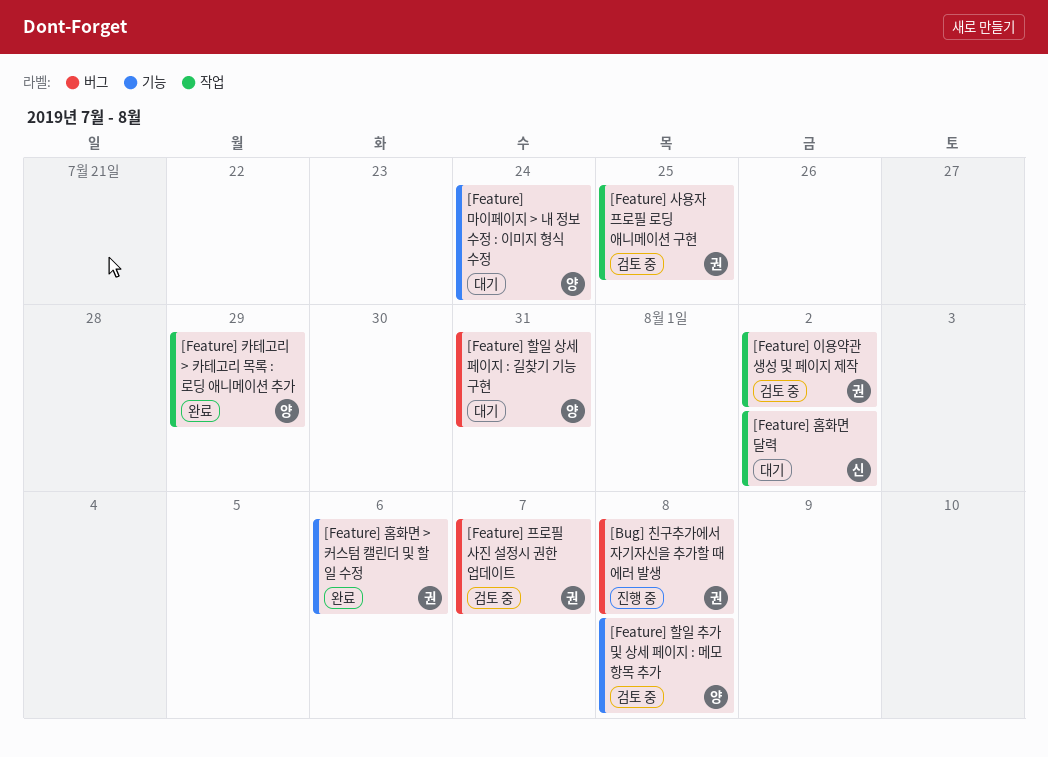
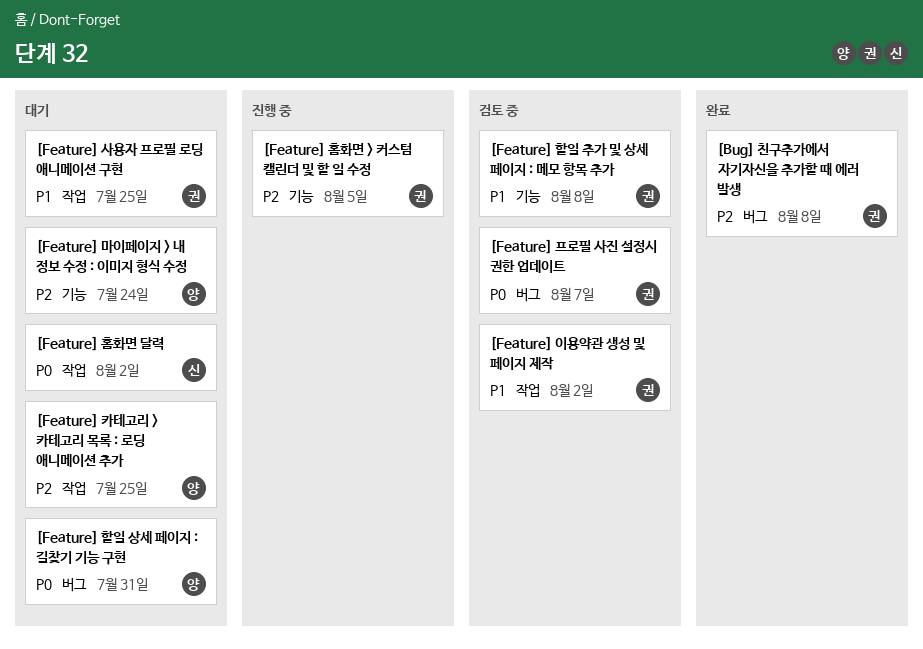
[Bug] 친구추가에서 자기자신을 추가할 때 에러 발생, status: 진행 중 -> 완료
[Feature] 사용자 프로필 로딩 애니메이션 구현, status: 검토 중 -> 대기
[Feature] 카테고리 > 카테고리 목록 : 로딩 애니메이션 추가, status: 완료 -> 대기
[Feature] 카테고리 > 카테고리 목록 : 로딩 애니메이션 추가, due: Jul 29 -> Jul 25
[Feature] 할일 추가 및 상세 페이지 : 메모 항목 추가, owner: 양 -> 권
[Feature] 홈화면 > 커스텀 캘린더 및 할 일 수정, status: 완료 -> 진행 중
[Feature] 홈화면 > 커스텀 캘린더 및 할 일 수정, due: Aug 6 -> Aug 5

